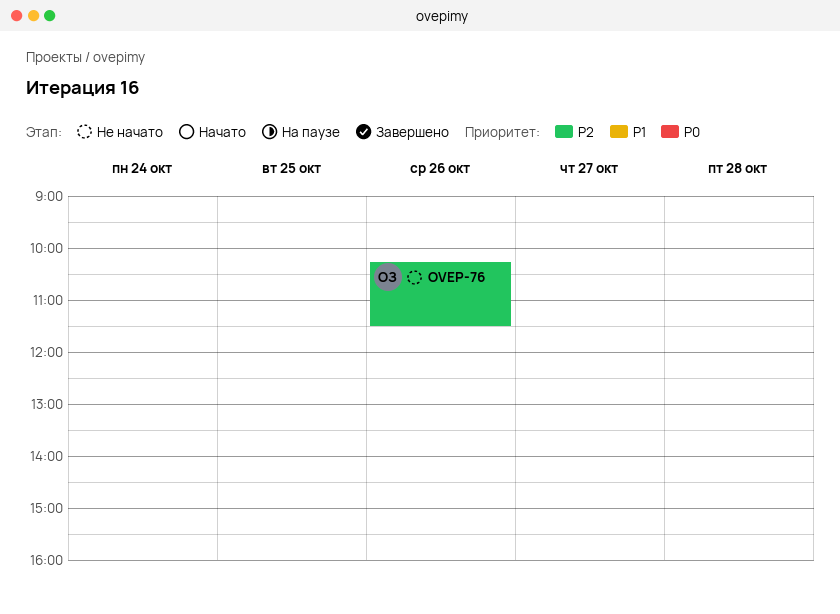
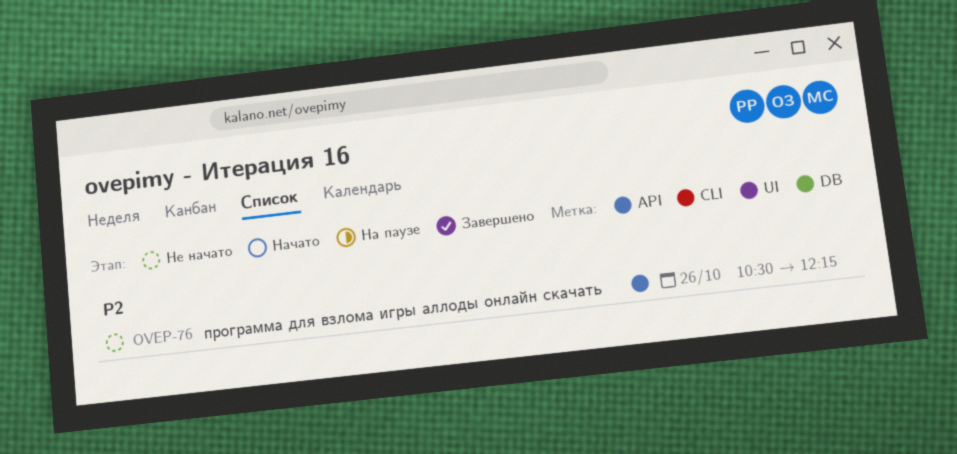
OVEP-76, begins: 10:15 -> 10:30
OVEP-76, ends: 11:30 -> 12:15

